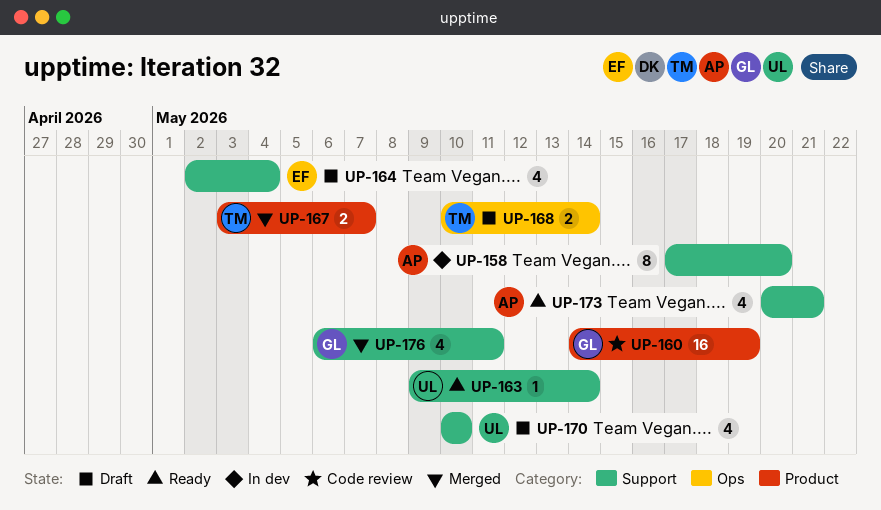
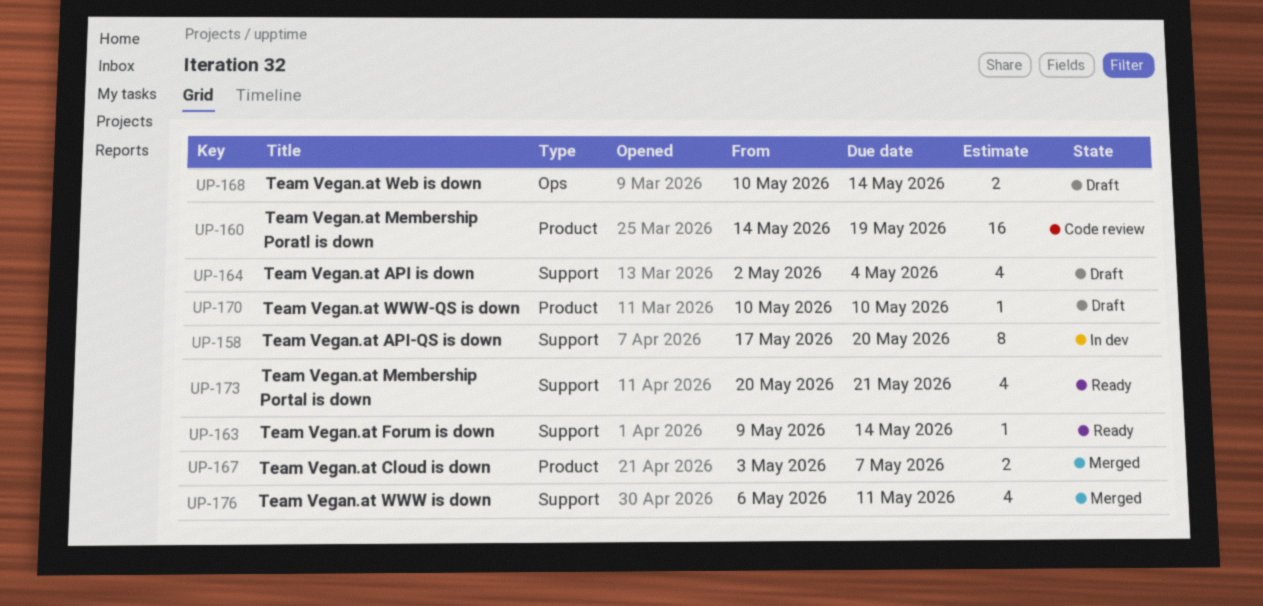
UP-170, label: Support -> Product
UP-170, estimate: 4 -> 1

